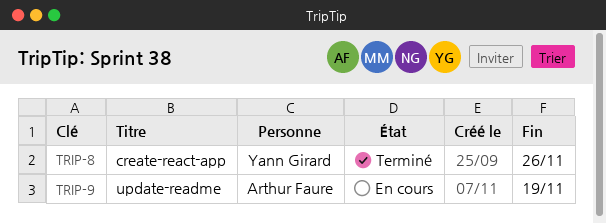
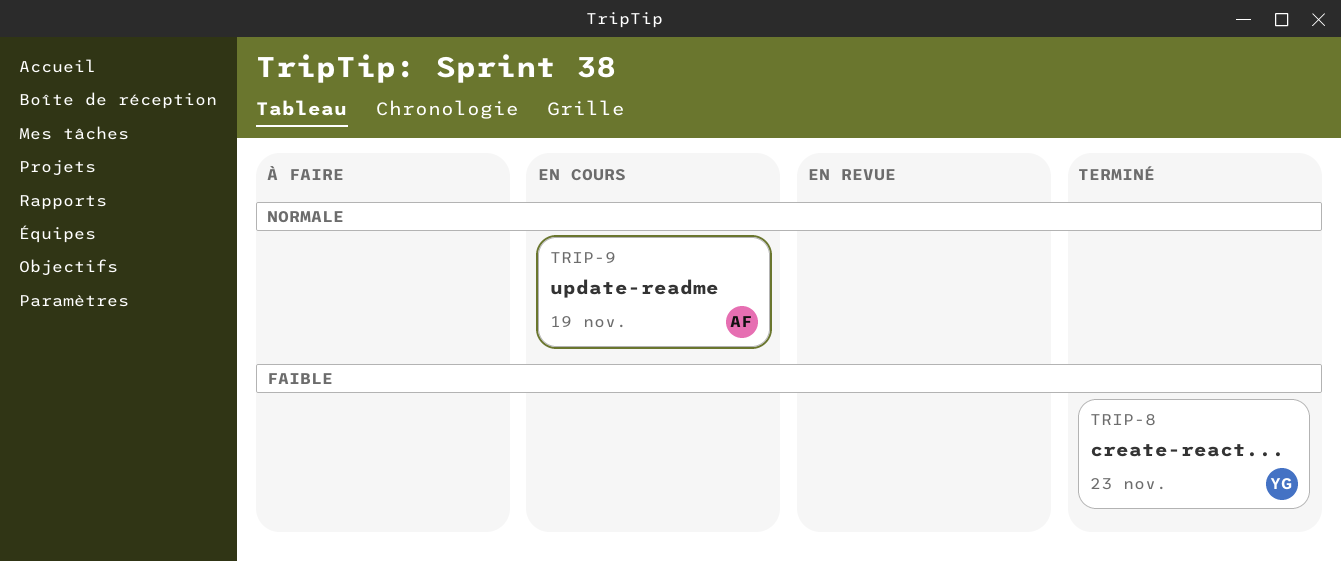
TRIP-8, due: Nov 26 -> Nov 23

